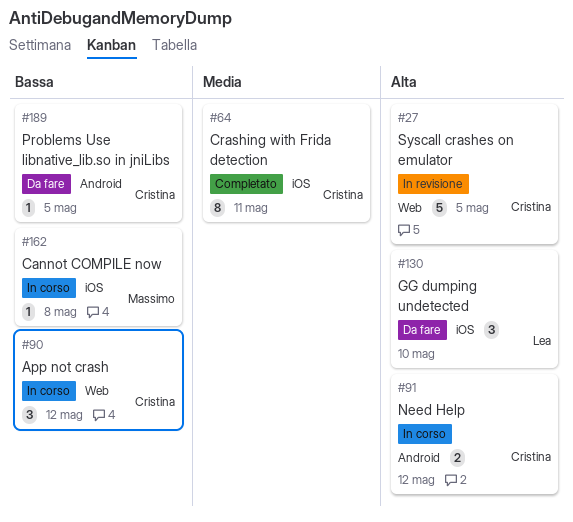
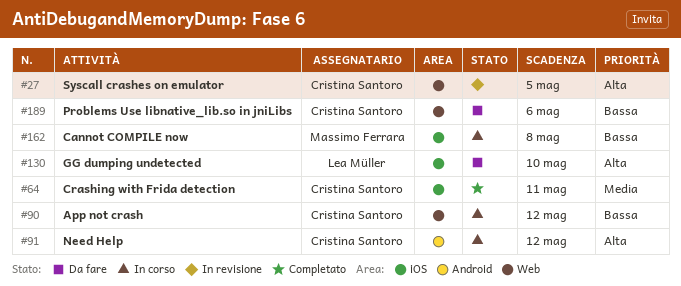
#189, label: Android -> Web
#189, due: May 5 -> May 6

